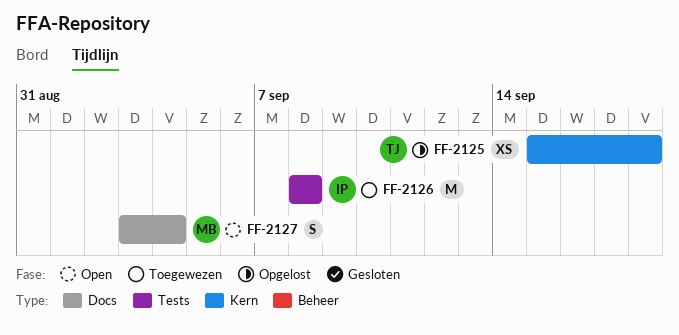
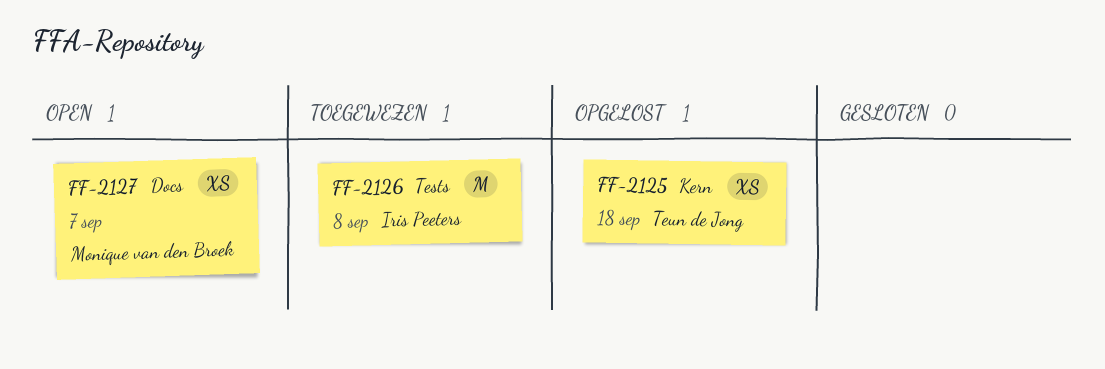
FF-2127, estimate: S -> XS
FF-2127, due: Sep 4 -> Sep 7

